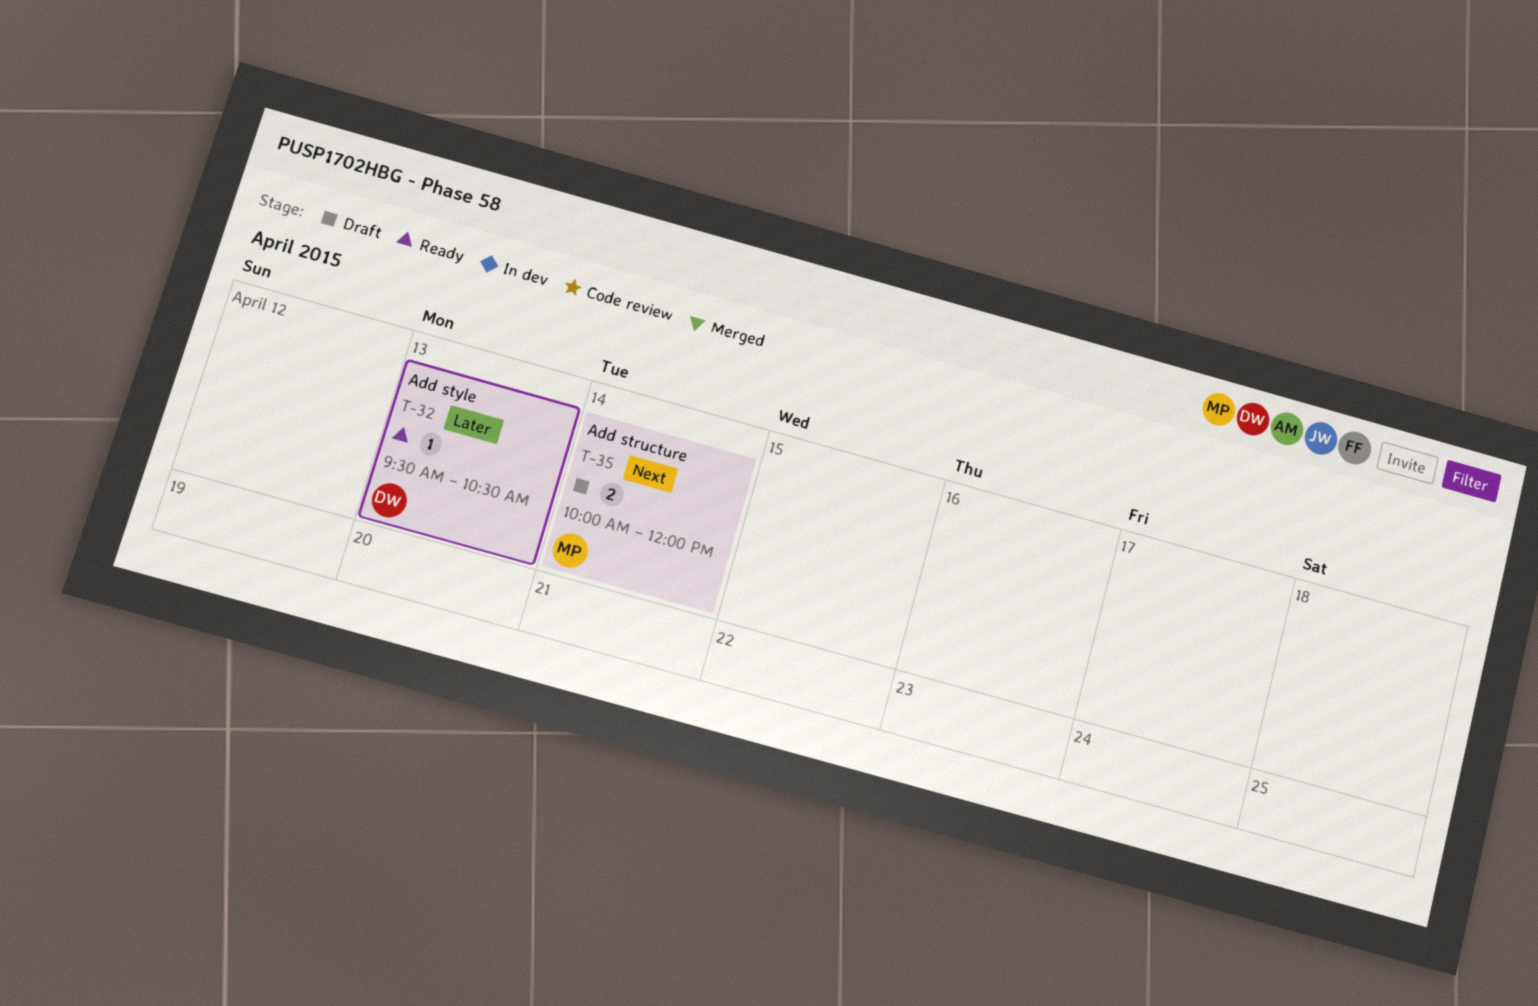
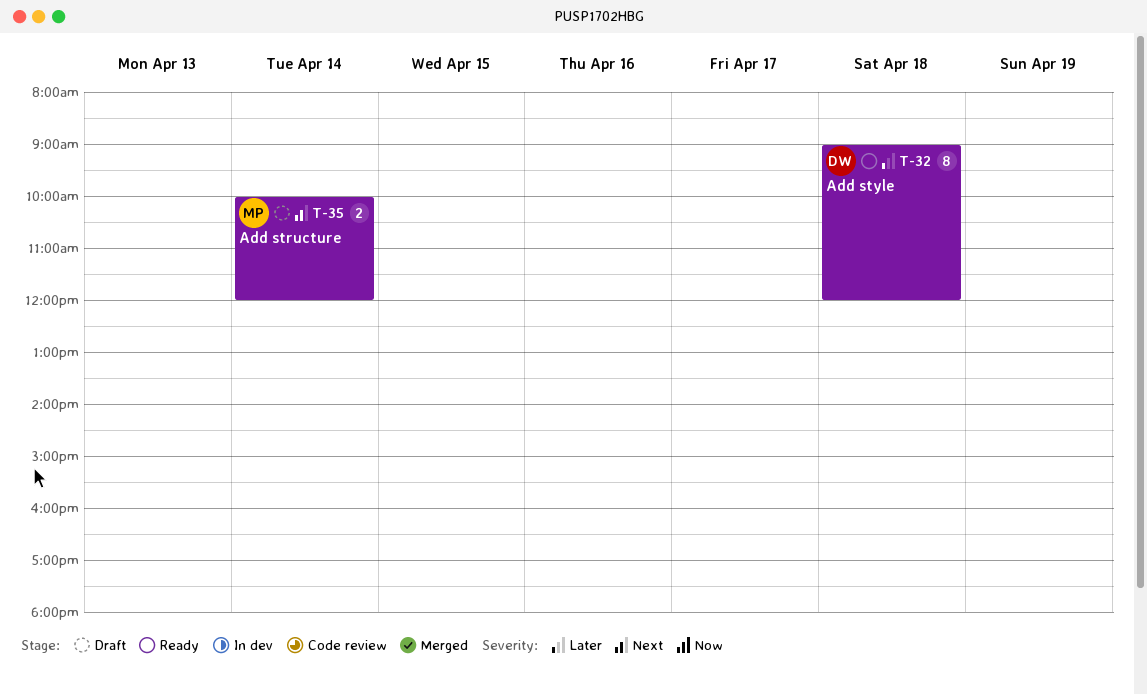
T-32, estimate: 1 -> 8
T-32, day: Apr 13 -> Apr 18
T-32, begins: 09:30 -> 09:00
T-32, ends: 10:30 -> 12:00

